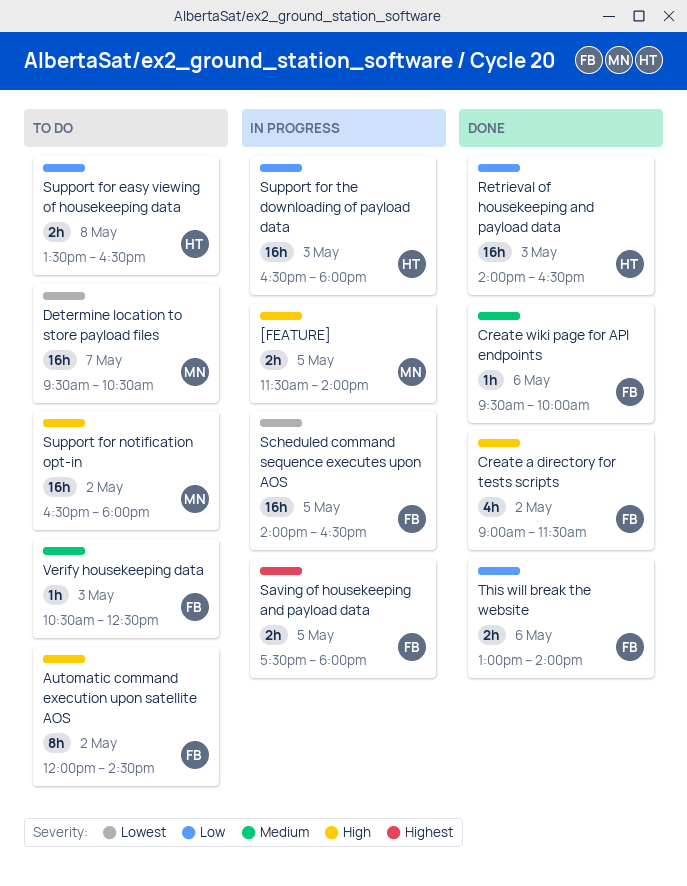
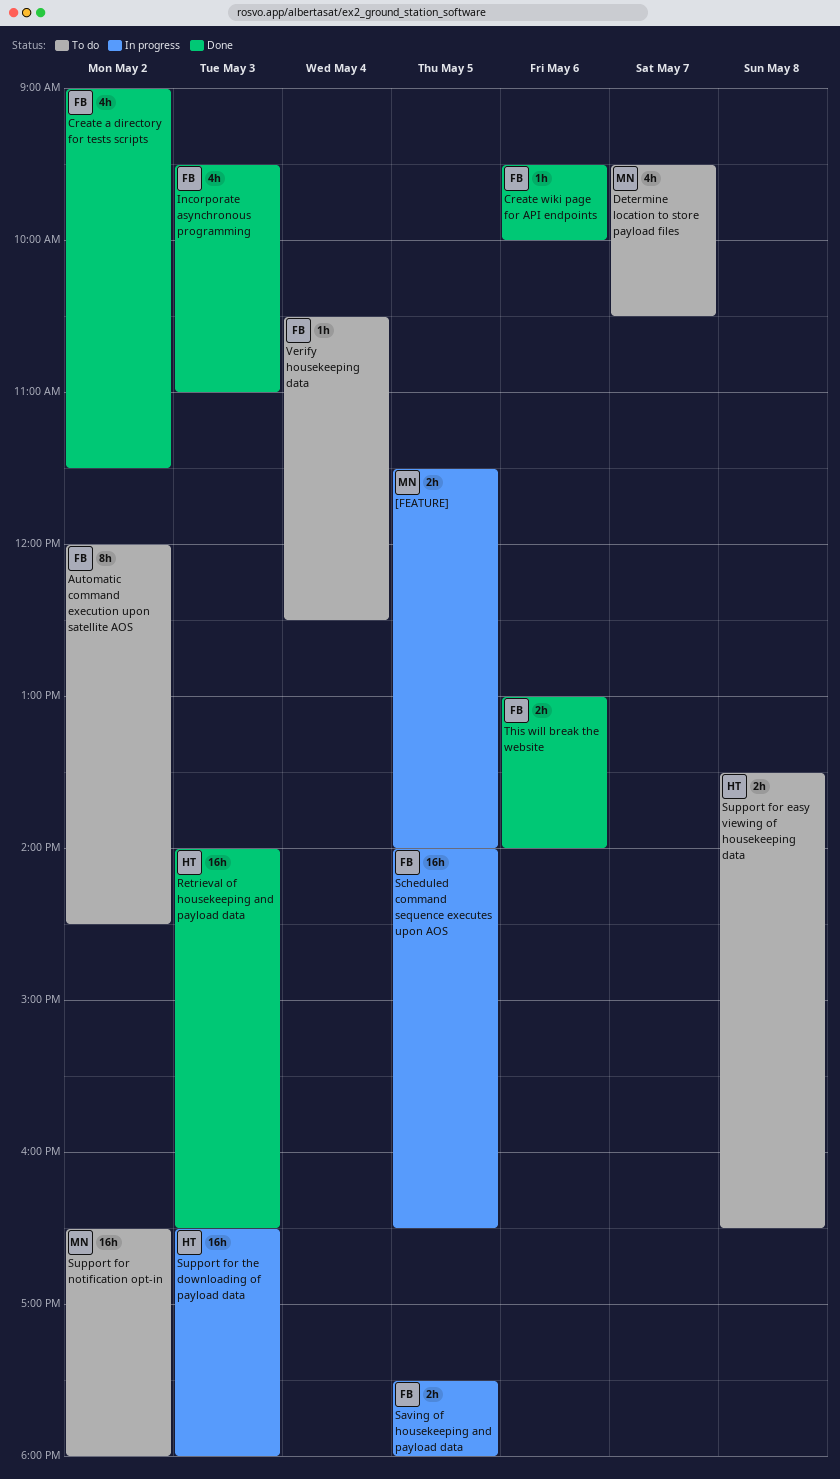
Determine location to store payload files, estimate: 16h -> 4h
Incorporate asynchronous programming: none -> present
Verify housekeeping data, day: May 3 -> May 4

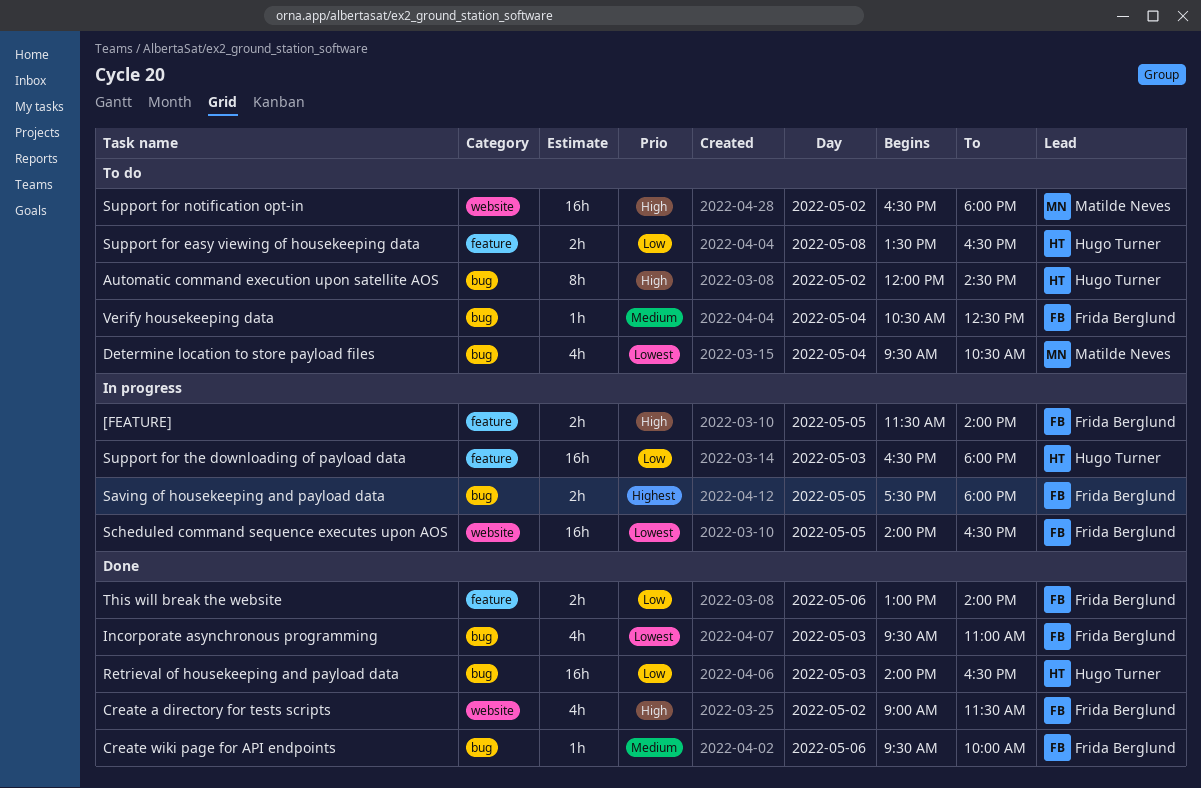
[FEATURE], owner: Matilde Neves -> Frida Berglund
Automatic command execution upon satellite AOS, owner: Frida Berglund -> Hugo Turner
Determine location to store payload files, day: May 7 -> May 4

